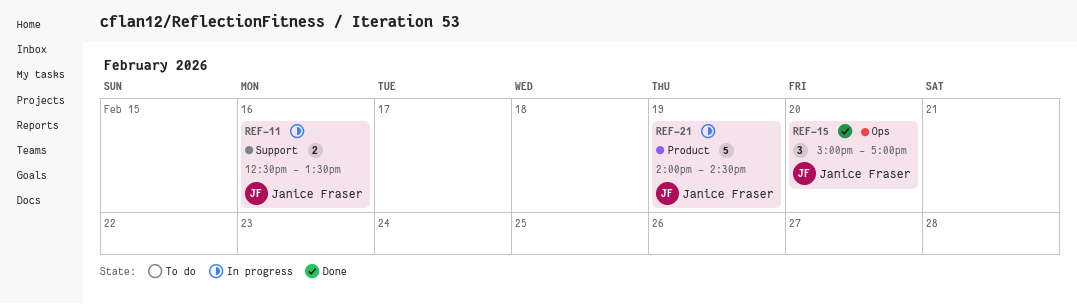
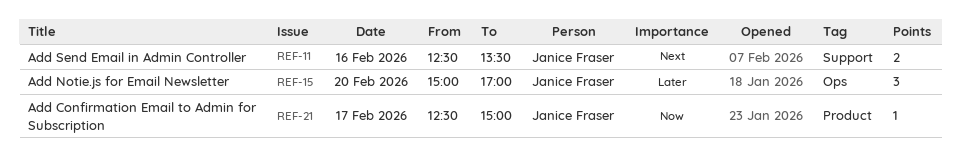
REF-21, estimate: 5 -> 1
REF-21, day: Feb 19 -> Feb 17
REF-21, begins: 14:00 -> 12:30
REF-21, ends: 14:30 -> 15:00

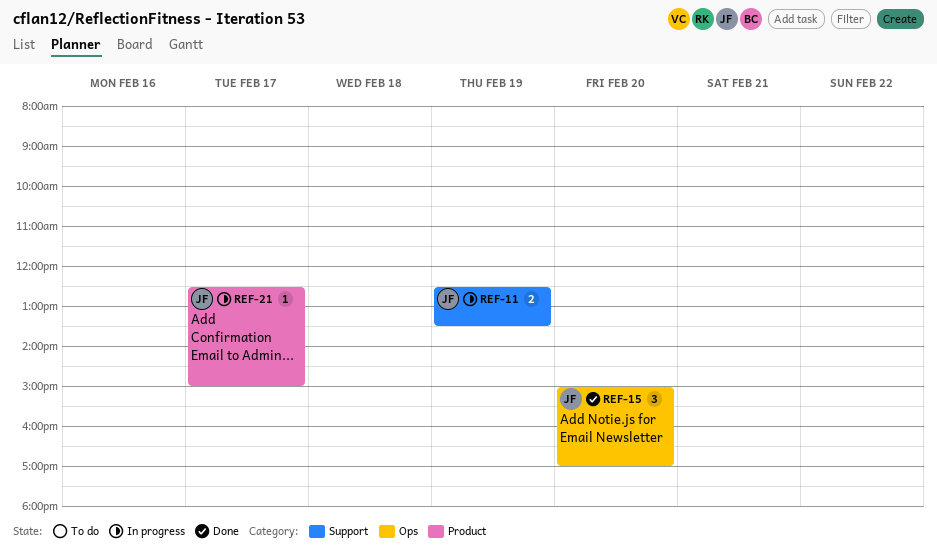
REF-11, day: Feb 16 -> Feb 19

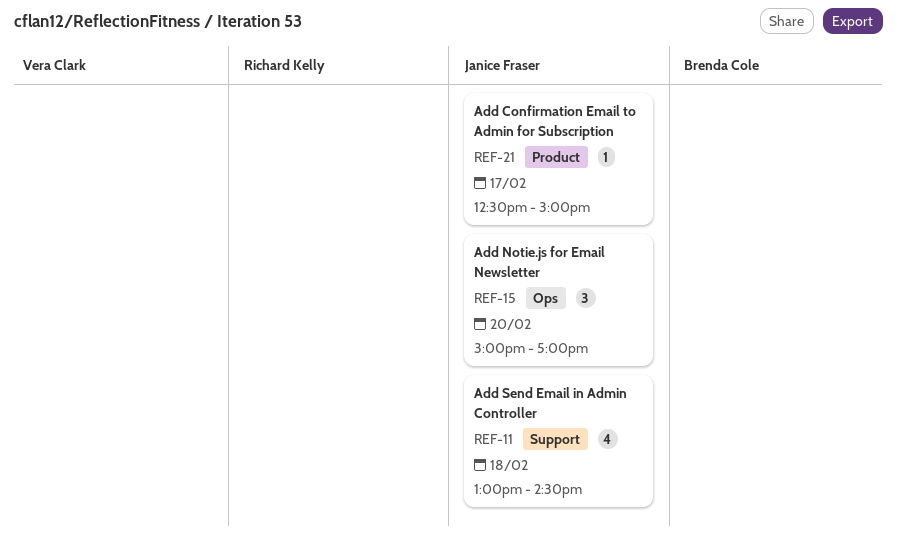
REF-11, estimate: 2 -> 4
REF-11, day: Feb 19 -> Feb 18
REF-11, begins: 12:30 -> 13:00
REF-11, ends: 13:30 -> 14:30

